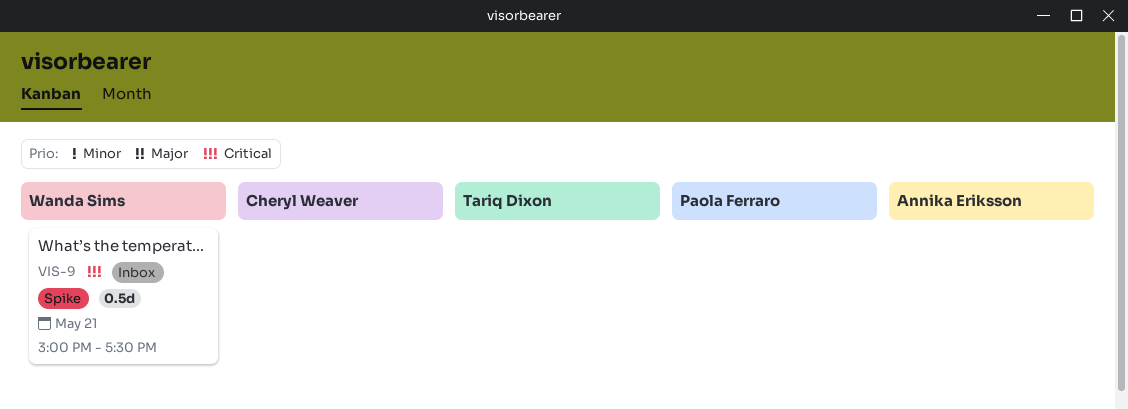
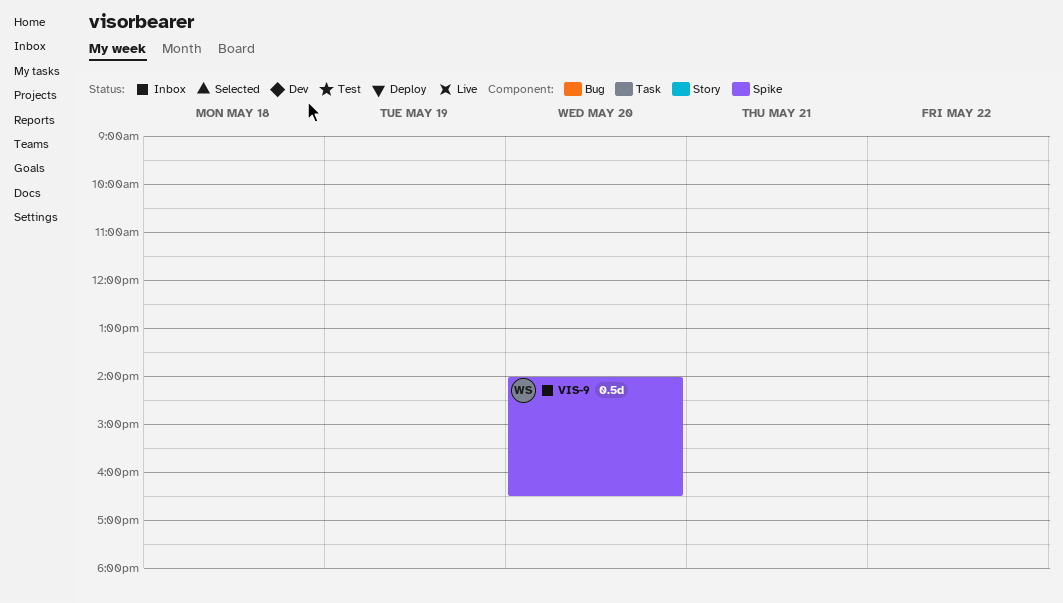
VIS-9, day: May 21 -> May 20
VIS-9, begins: 15:00 -> 14:00
VIS-9, ends: 17:30 -> 16:30

